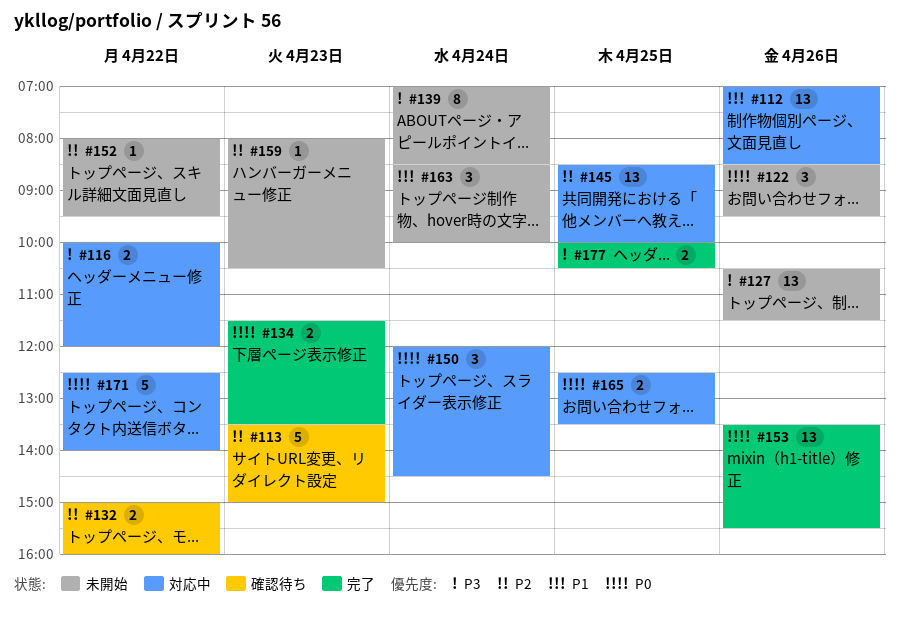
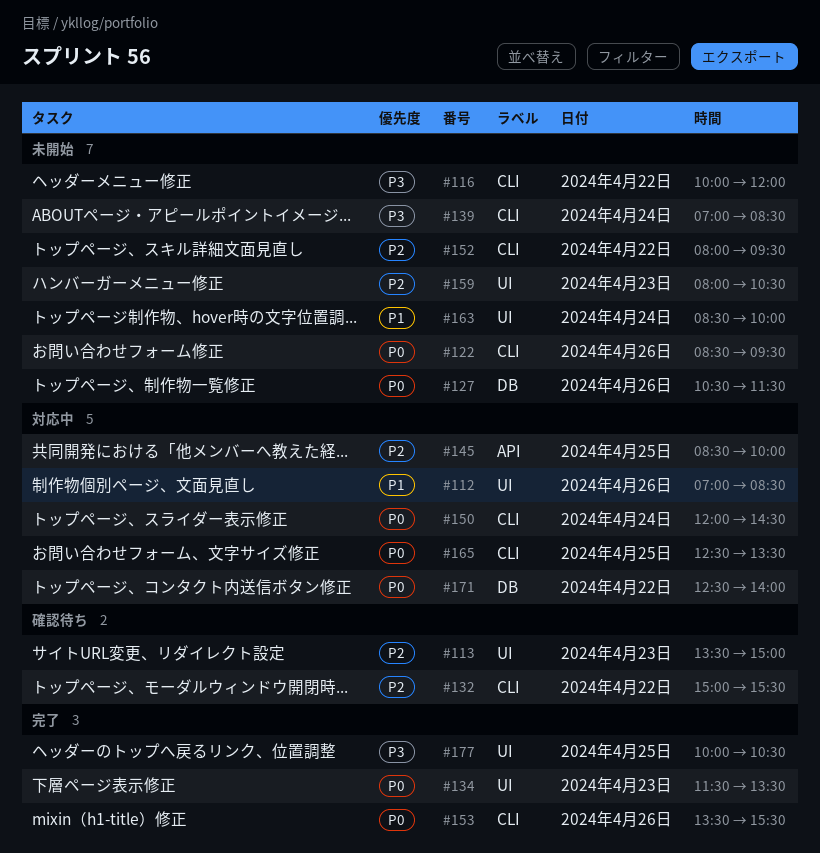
#116, status: 対応中 -> 未開始
#127, priority: P3 -> P0
#132, ends: 16:00 -> 15:30

